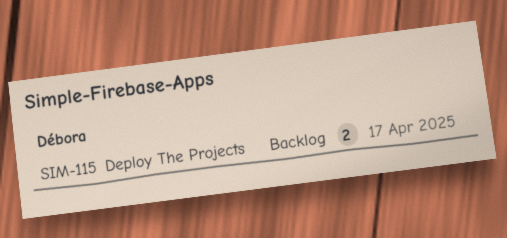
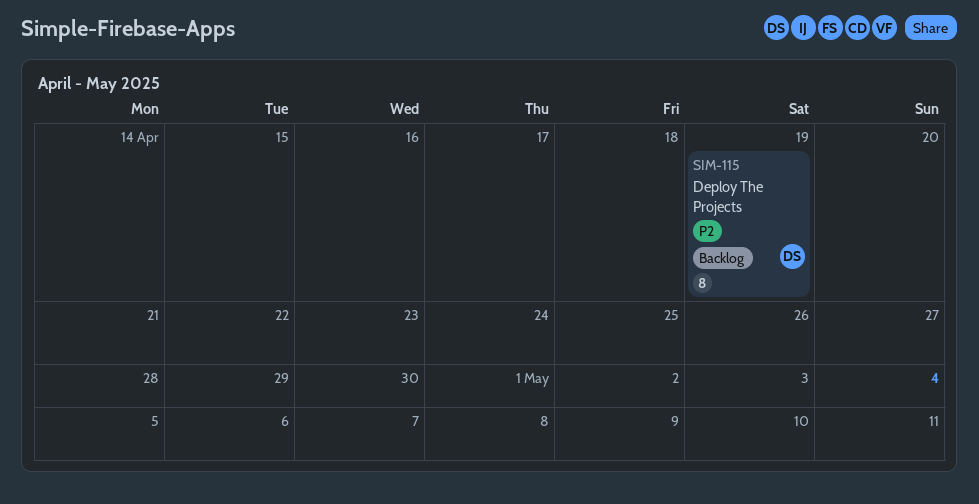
SIM-115, estimate: 2 -> 8
SIM-115, due: Apr 17 -> Apr 19

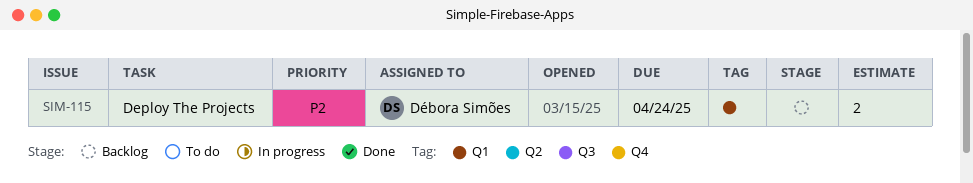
SIM-115, estimate: 8 -> 2
SIM-115, due: Apr 19 -> Apr 24

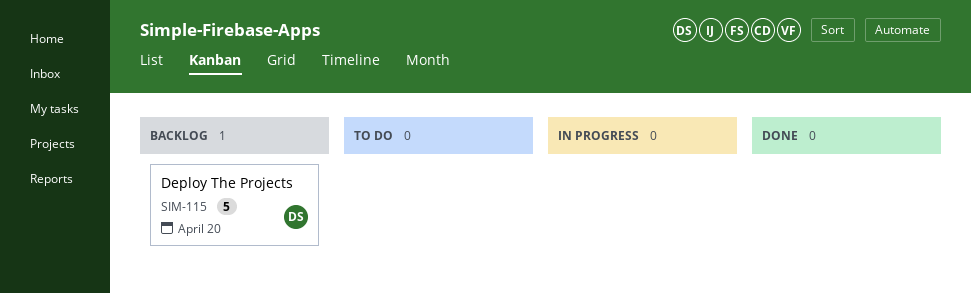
SIM-115, estimate: 2 -> 5
SIM-115, due: Apr 24 -> Apr 20

